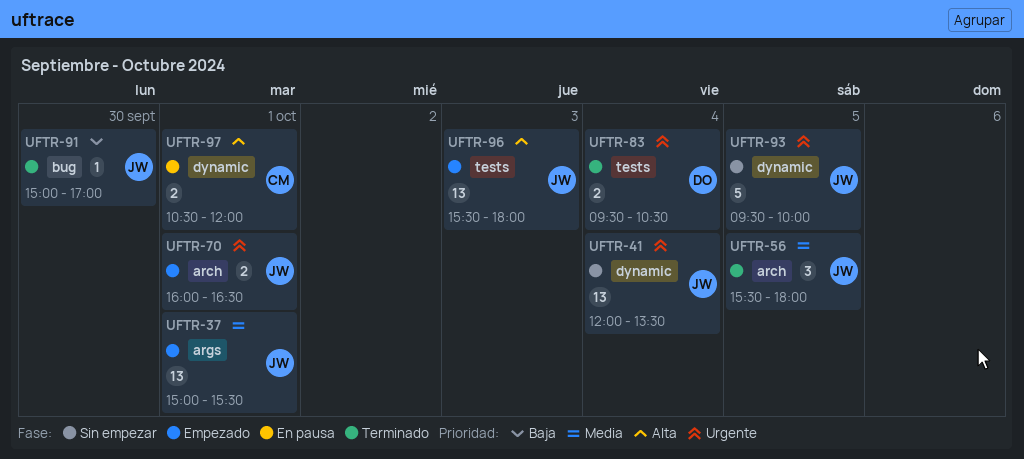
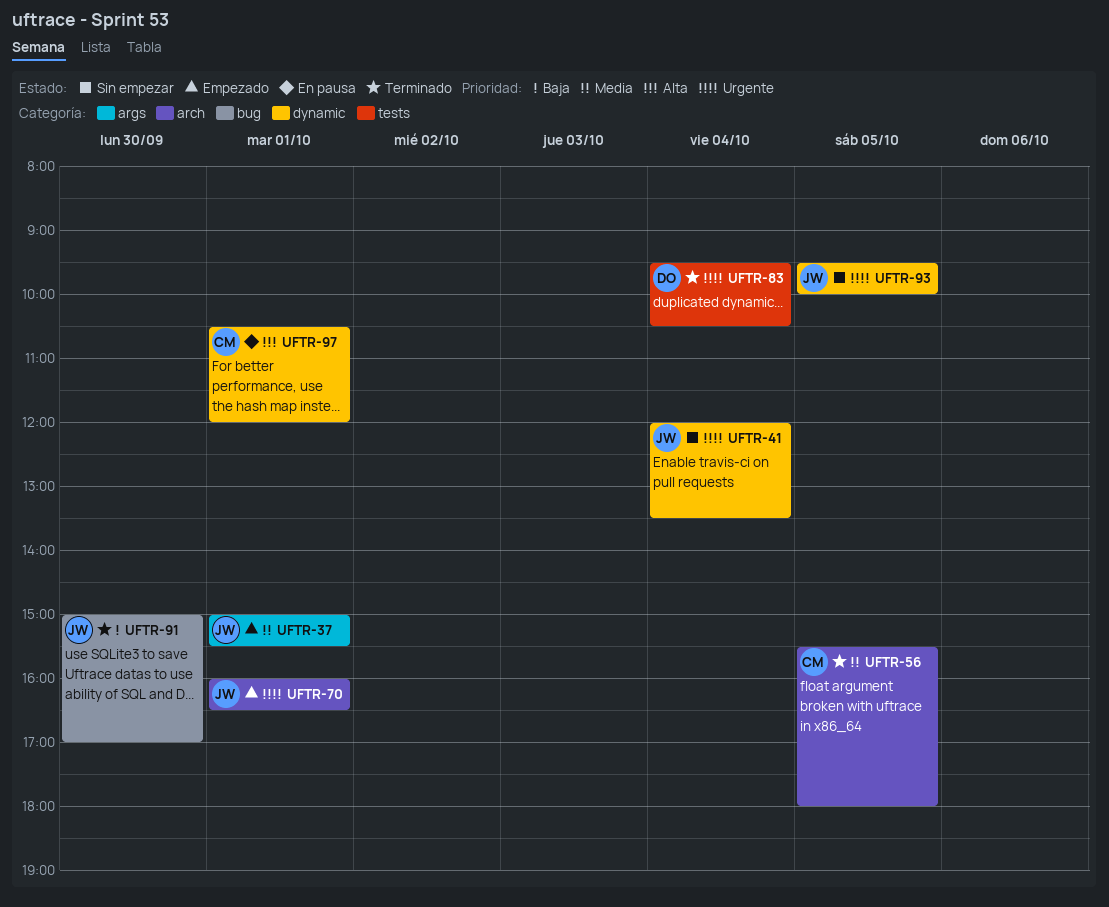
UFTR-56, owner: JW -> CM
UFTR-96: present -> none

